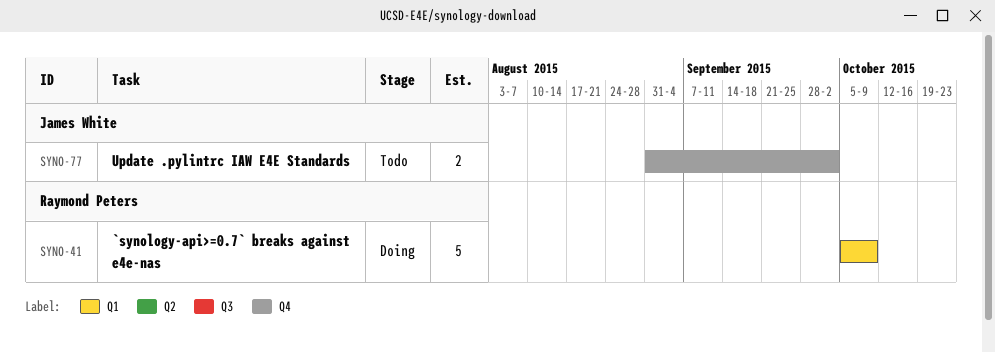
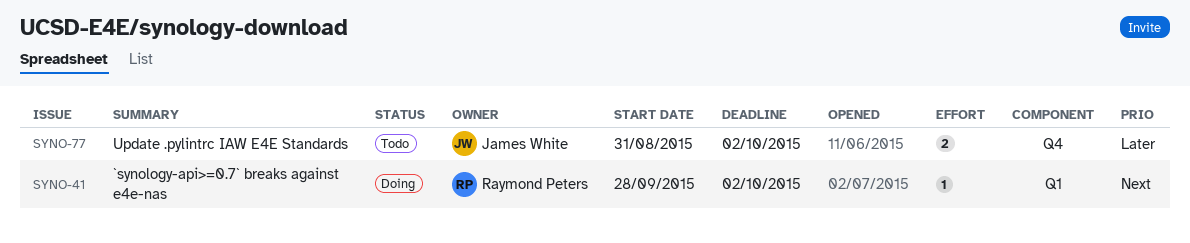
SYNO-41, estimate: 5 -> 1
SYNO-41, start: Oct 5 -> Sep 28
SYNO-41, due: Oct 9 -> Oct 2

